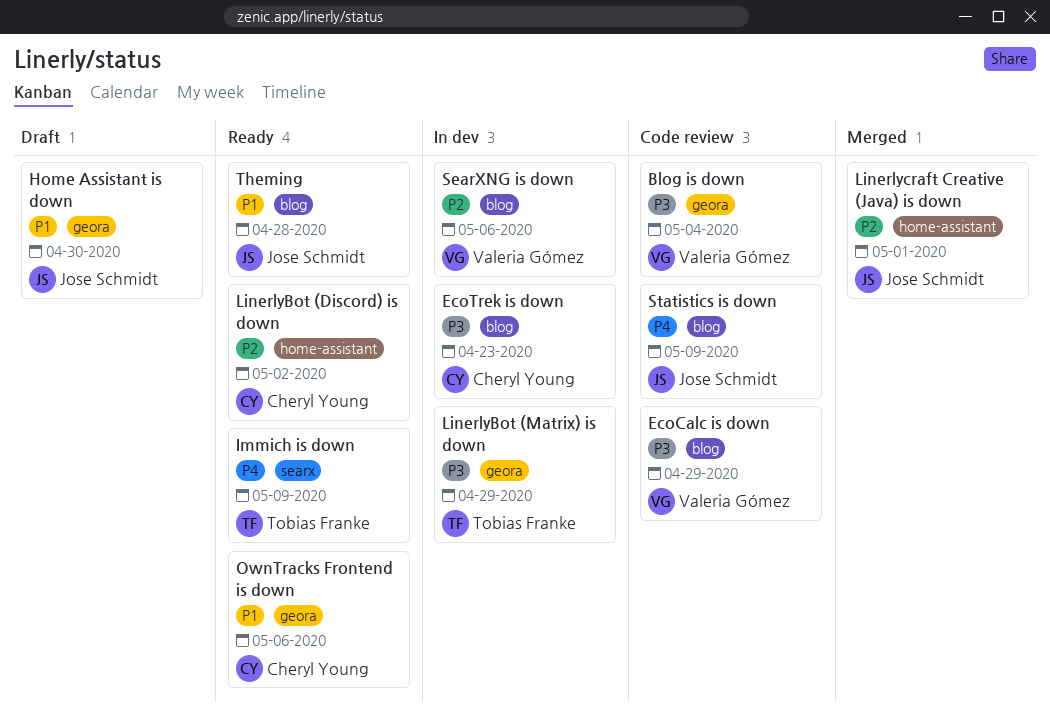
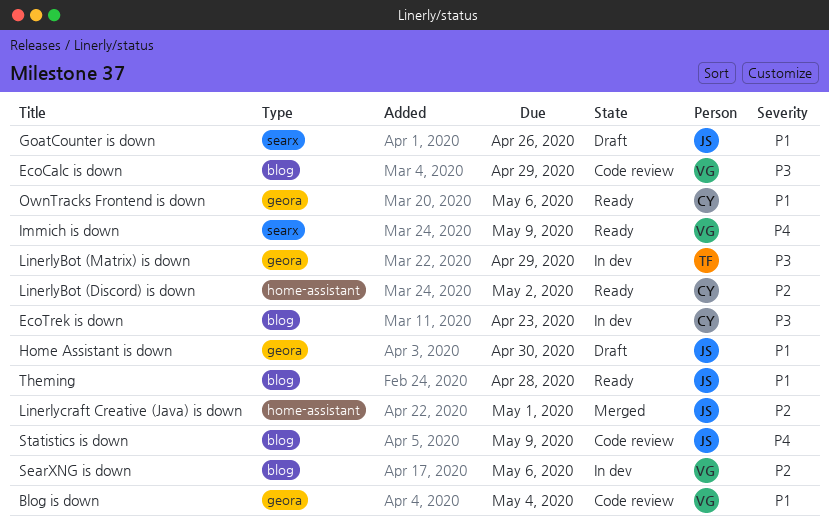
Blog is down, priority: P3 -> P1
GoatCounter is down: none -> present
Immich is down, owner: Tobias Franke -> Valeria Gómez

